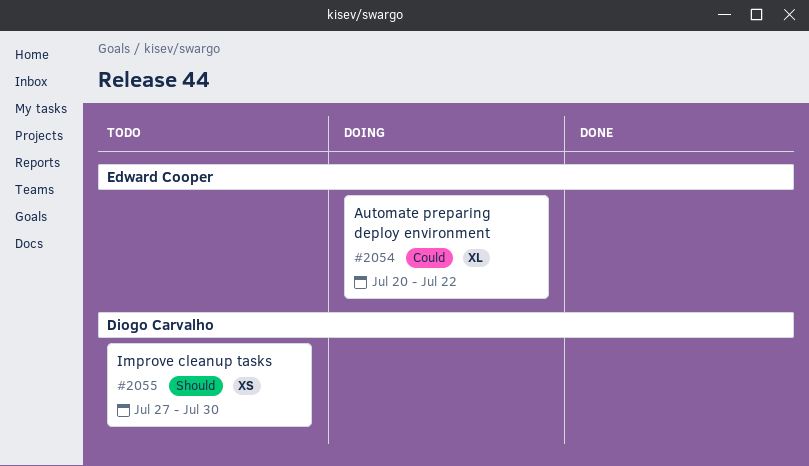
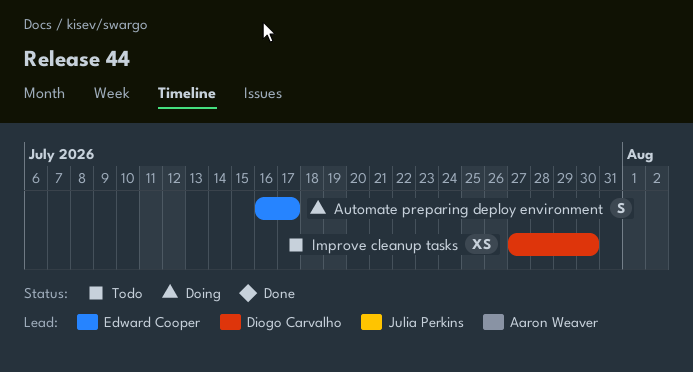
Automate preparing deploy environment, estimate: XL -> S
Automate preparing deploy environment, start: Jul 20 -> Jul 16
Automate preparing deploy environment, due: Jul 22 -> Jul 17

